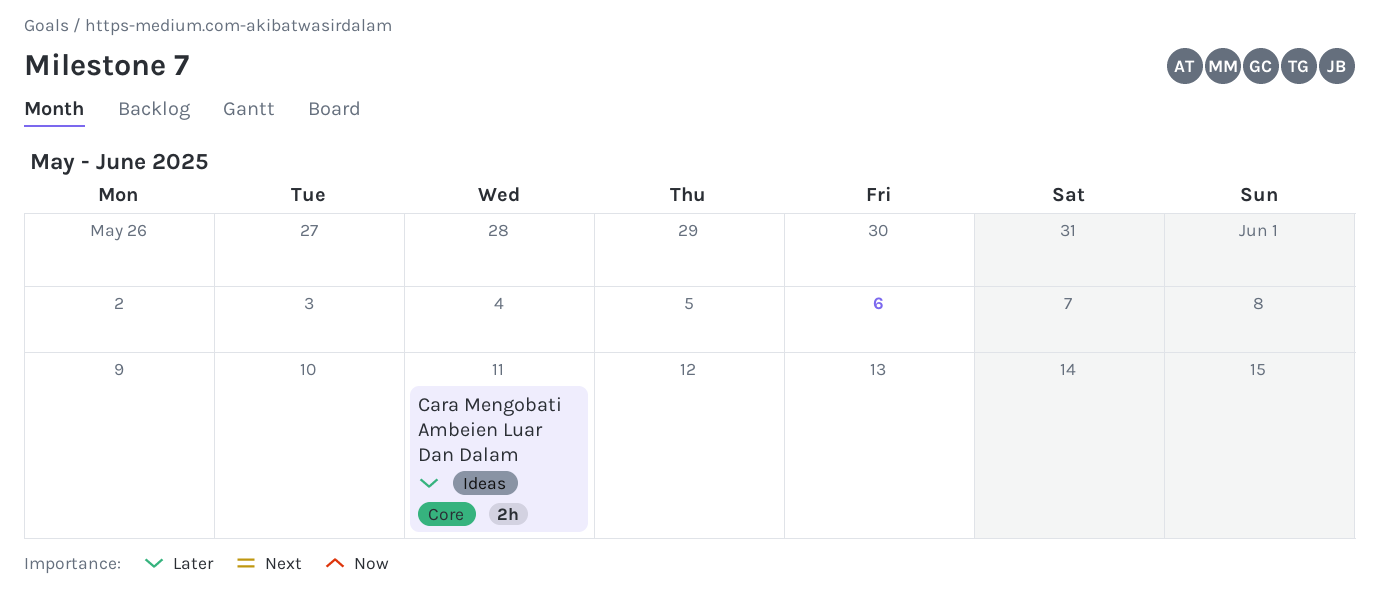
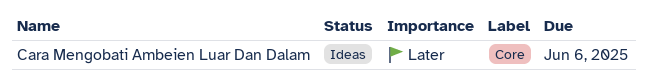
Cara Mengobati Ambeien Luar Dan Dalam, due: Jun 11 -> Jun 6

